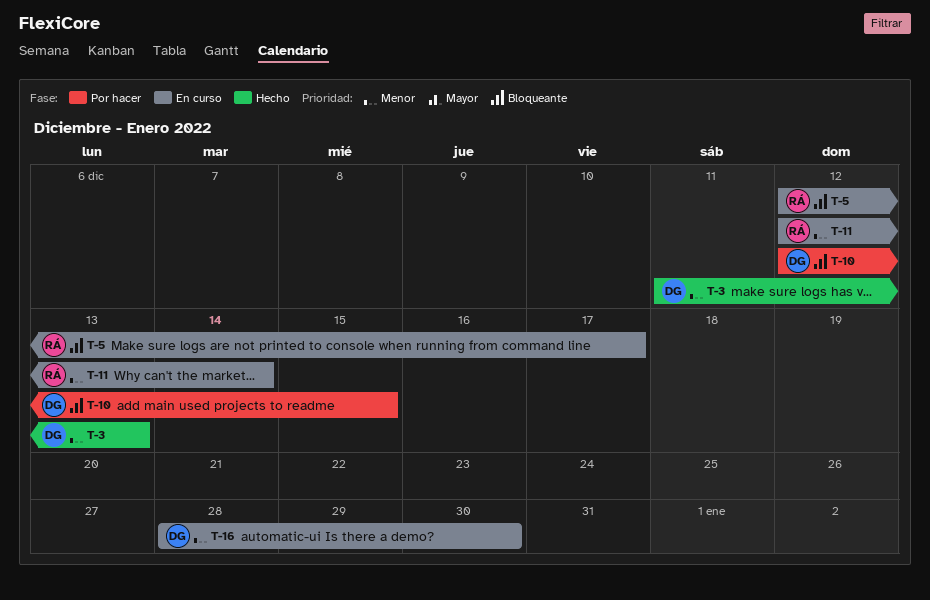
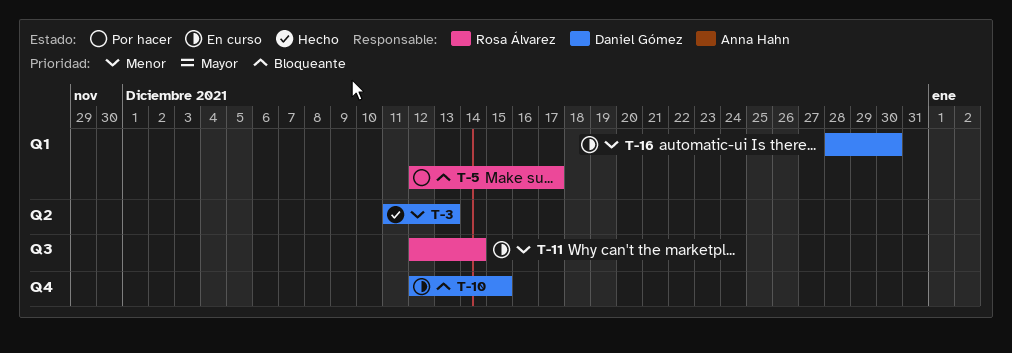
T-5, status: En curso -> Por hacer
T-10, status: Por hacer -> En curso

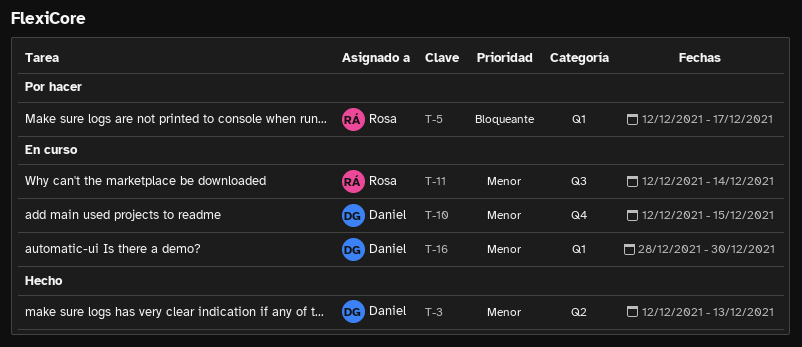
T-3, start: Dec 11 -> Dec 12
T-10, priority: Bloqueante -> Menor

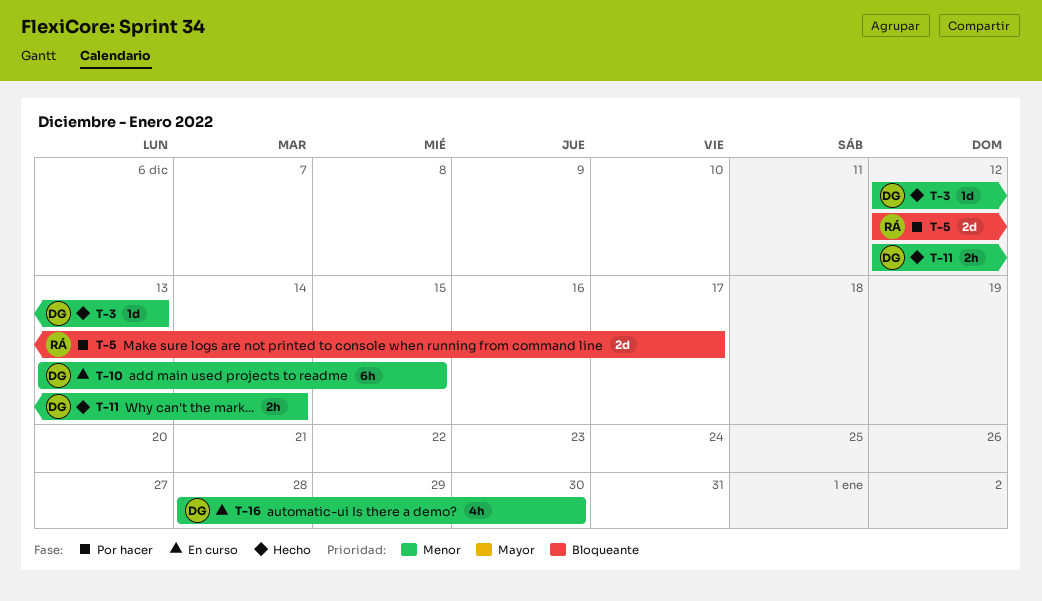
T-10, start: Dec 12 -> Dec 13
T-11, status: En curso -> Hecho
T-11, owner: Rosa -> Daniel

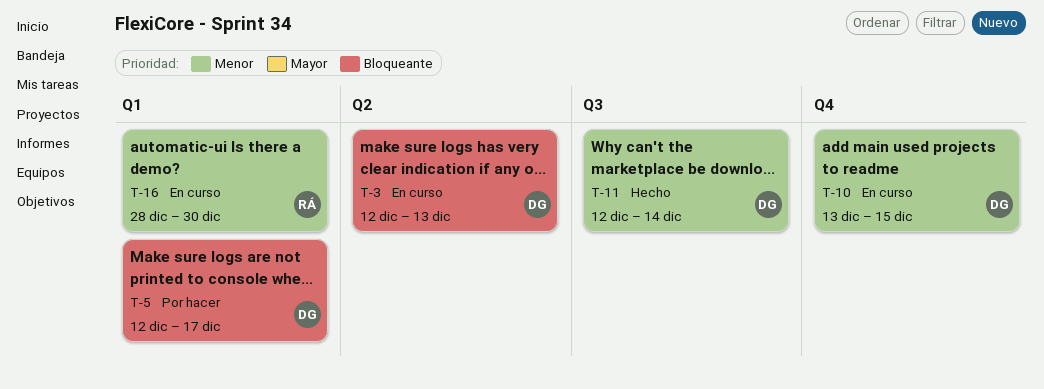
T-3, status: Hecho -> En curso
T-3, priority: Menor -> Bloqueante
T-5, owner: RÁ -> DG
T-16, owner: DG -> RÁ

